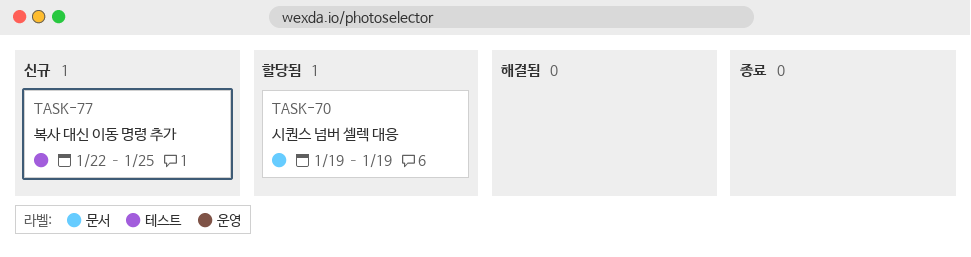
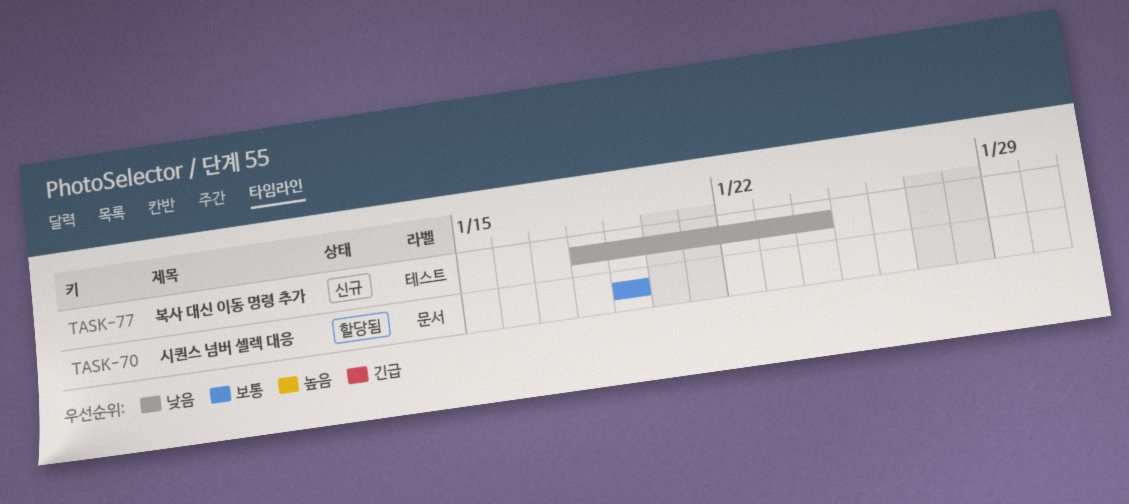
TASK-77, start: Jan 22 -> Jan 18
TASK-77, due: Jan 25 -> Jan 24

